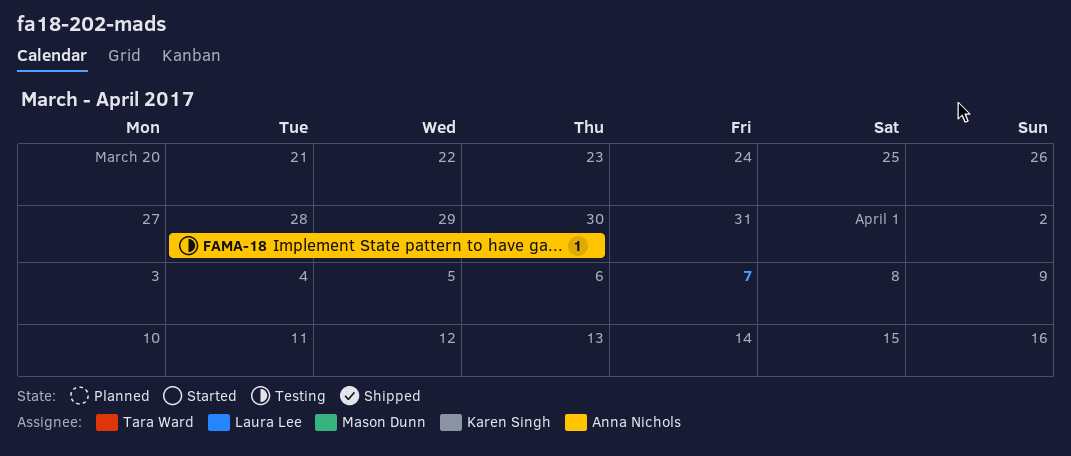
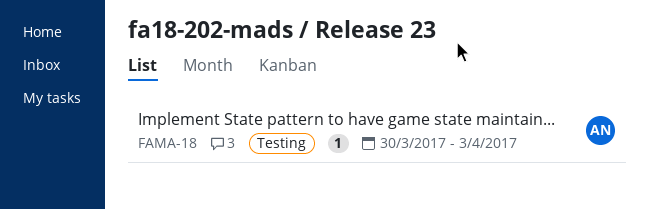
FAMA-18, start: Mar 28 -> Mar 30
FAMA-18, due: Mar 30 -> Apr 3

